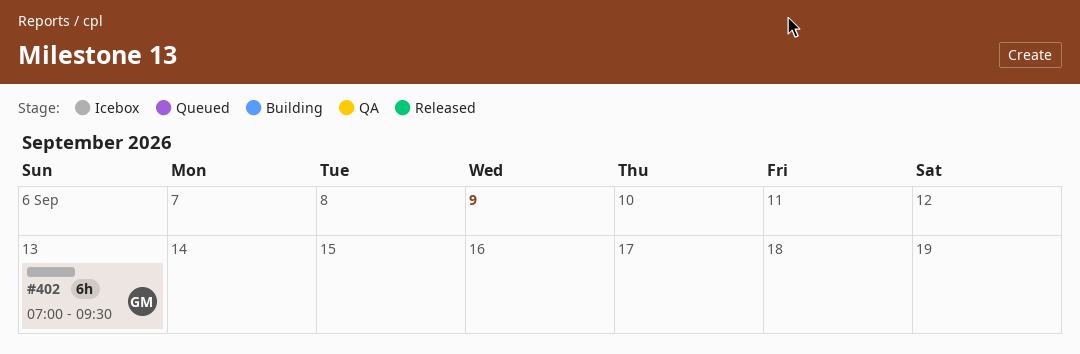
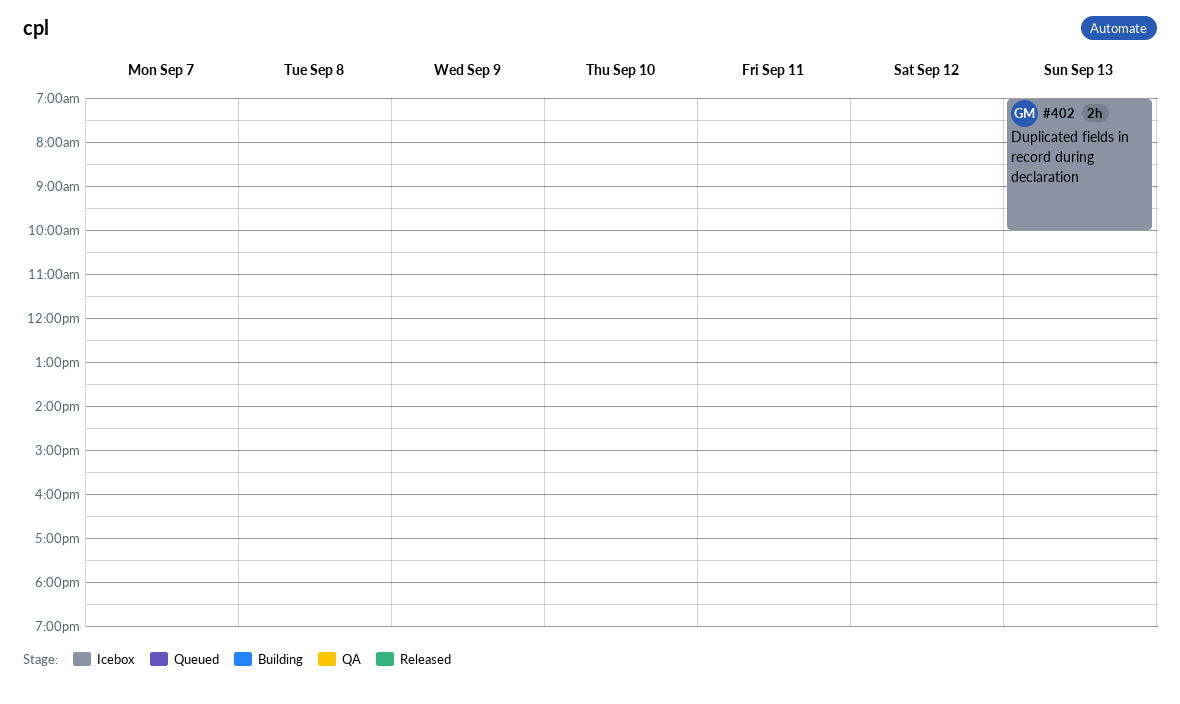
#402, estimate: 6h -> 2h
#402, ends: 09:30 -> 10:00

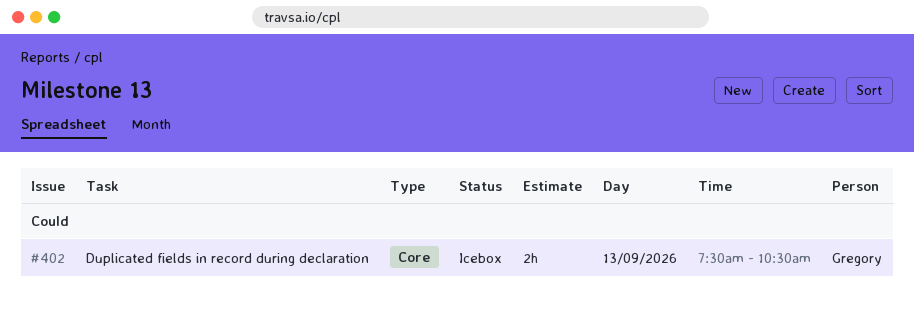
#402, begins: 07:00 -> 07:30
#402, ends: 10:00 -> 10:30

